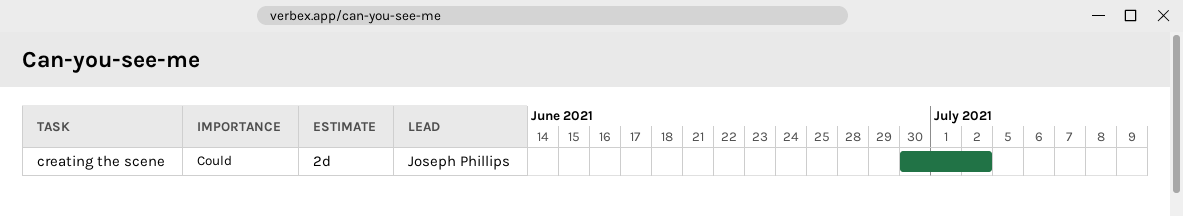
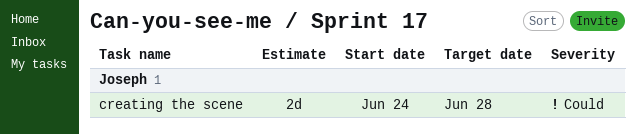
creating the scene, start: Jun 30 -> Jun 24
creating the scene, due: Jul 2 -> Jun 28

